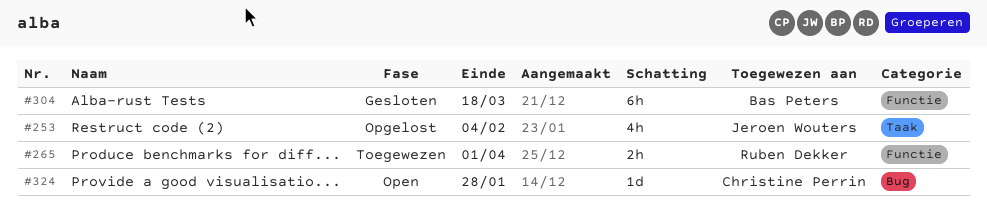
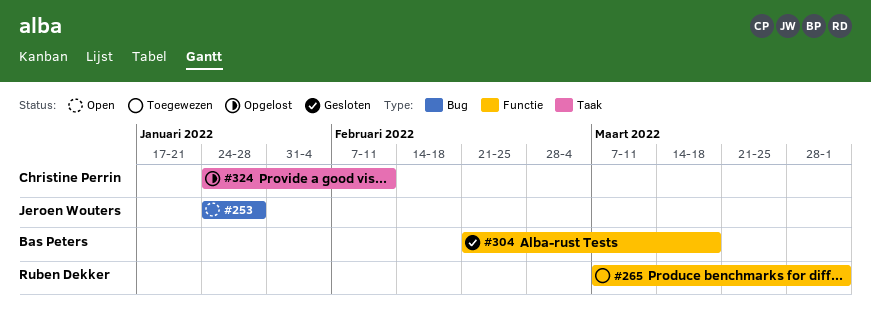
#253, status: Opgelost -> Open
#253, label: Taak -> Bug
#253, due: Feb 4 -> Jan 28
#324, status: Open -> Opgelost
#324, label: Bug -> Taak
#324, due: Jan 28 -> Feb 11

